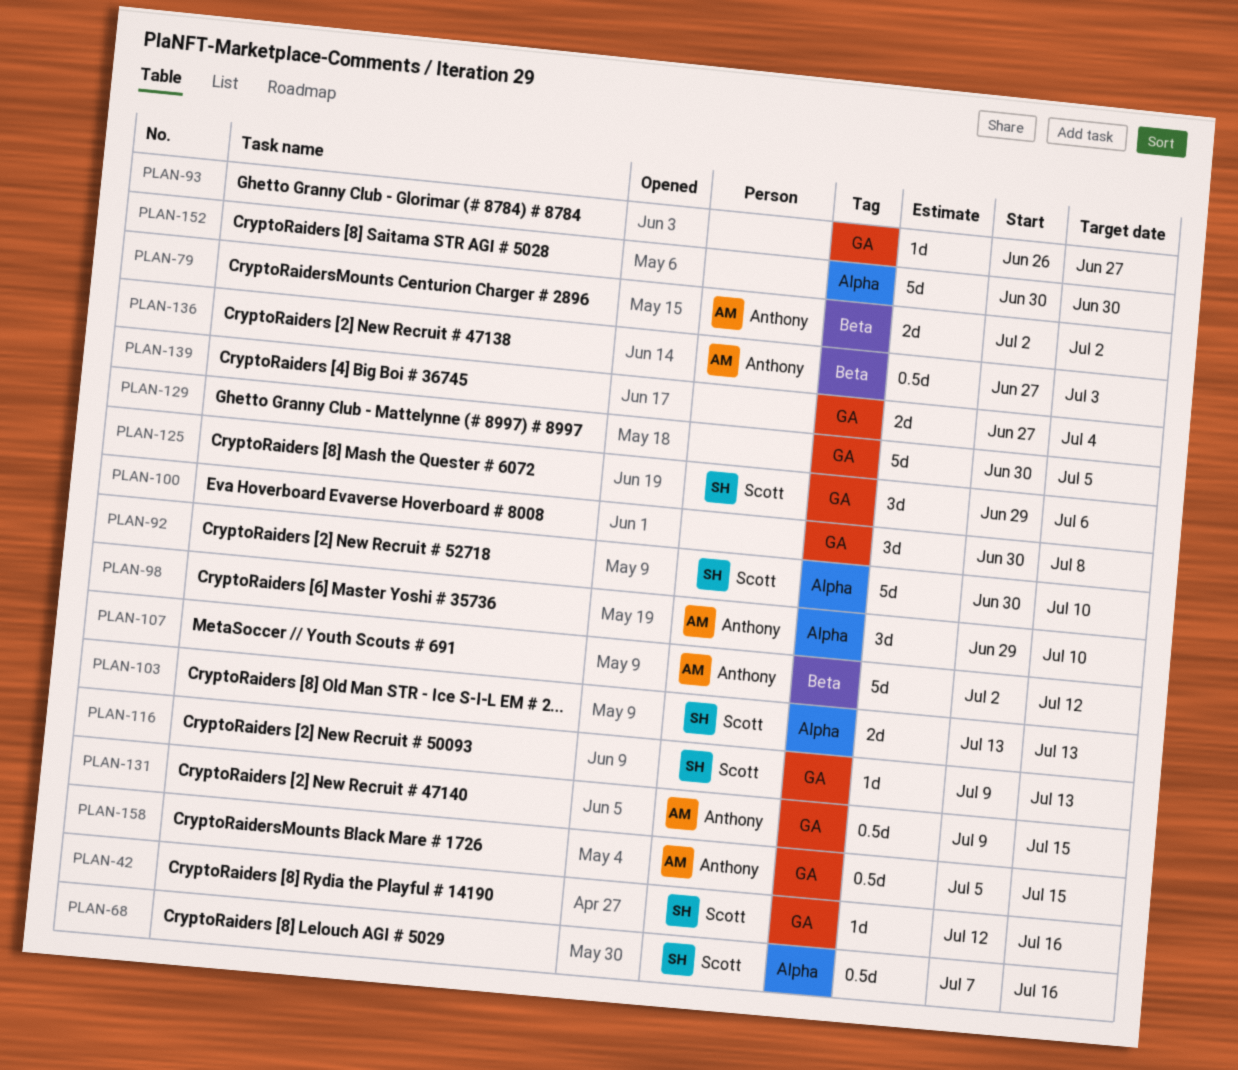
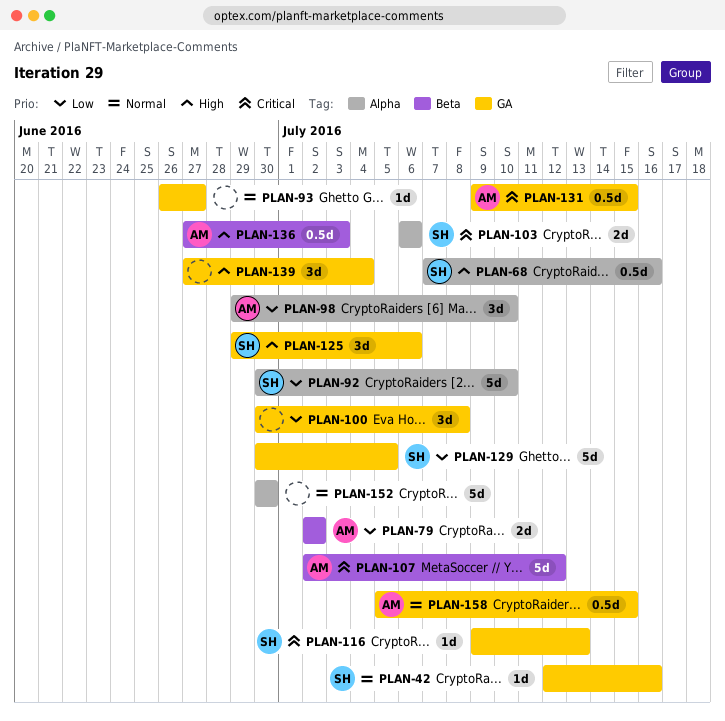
PLAN-103, start: Jul 13 -> Jul 6
PLAN-103, due: Jul 13 -> Jul 6
PLAN-129, owner: none -> Scott
PLAN-139, estimate: 2d -> 3d

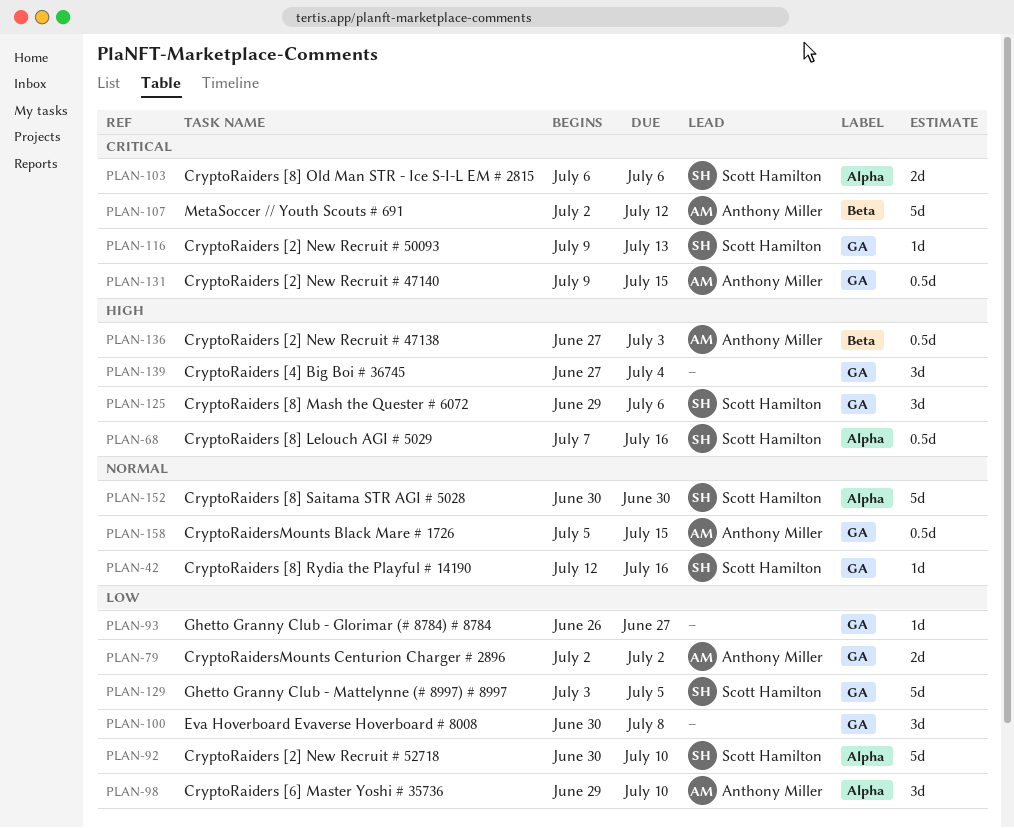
PLAN-79, label: Beta -> GA
PLAN-93, priority: Normal -> Low
PLAN-129, start: Jun 30 -> Jul 3
PLAN-152, owner: none -> Scott Hamilton

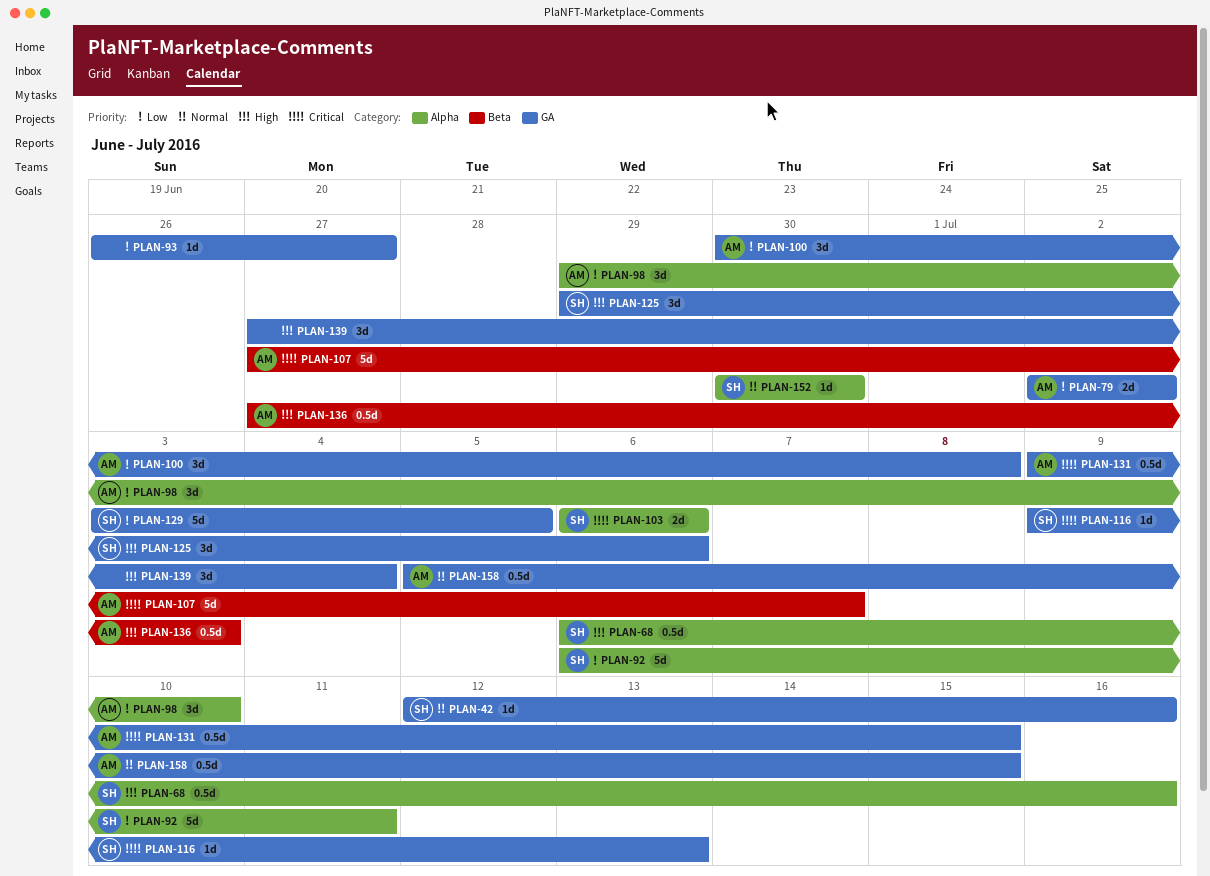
PLAN-68, start: Jul 7 -> Jul 6
PLAN-92, start: Jun 30 -> Jul 6
PLAN-92, due: Jul 10 -> Jul 11
PLAN-100, owner: none -> Anthony Miller
PLAN-107, start: Jul 2 -> Jun 27
PLAN-107, due: Jul 12 -> Jul 7
PLAN-152, estimate: 5d -> 1d

